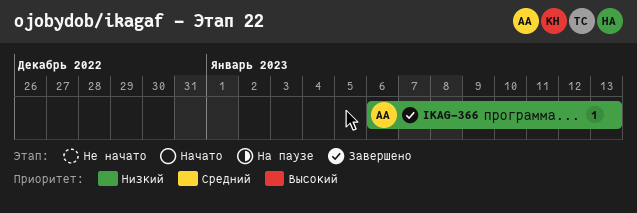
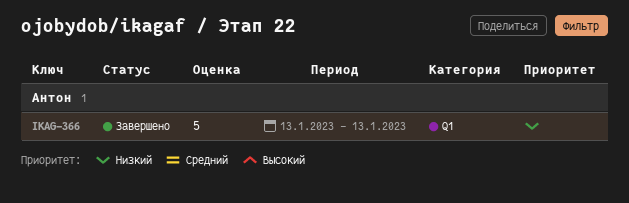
IKAG-366, estimate: 1 -> 5
IKAG-366, start: Jan 6 -> Jan 13

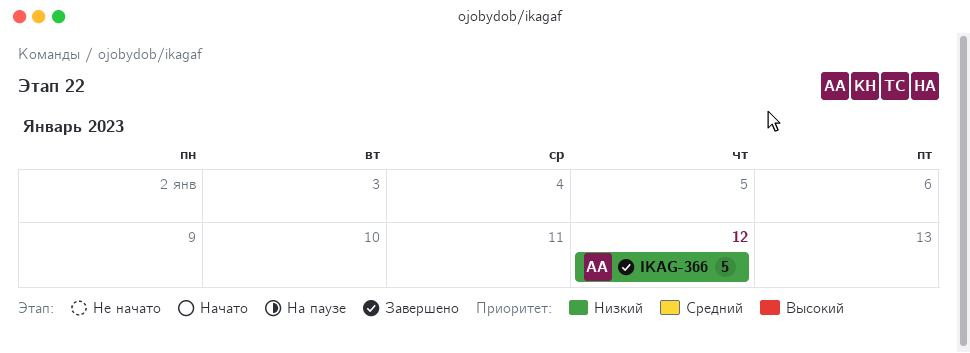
IKAG-366, start: Jan 13 -> Jan 12
IKAG-366, due: Jan 13 -> Jan 12

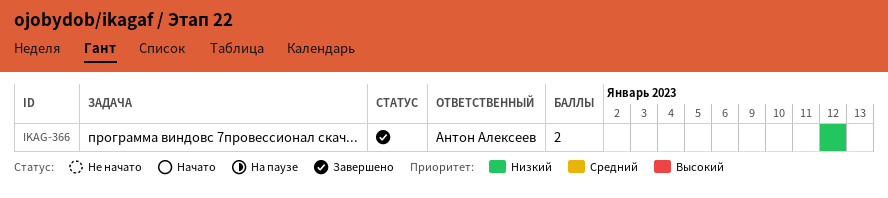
IKAG-366, estimate: 5 -> 2

